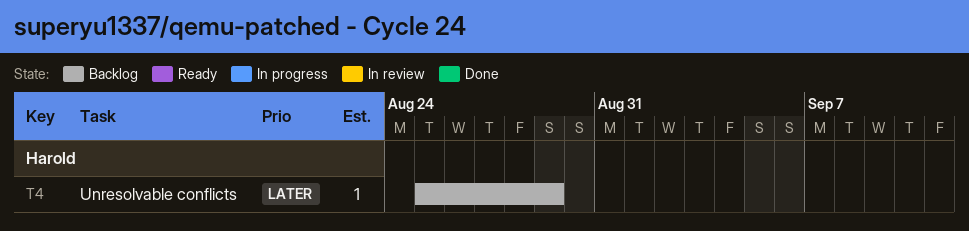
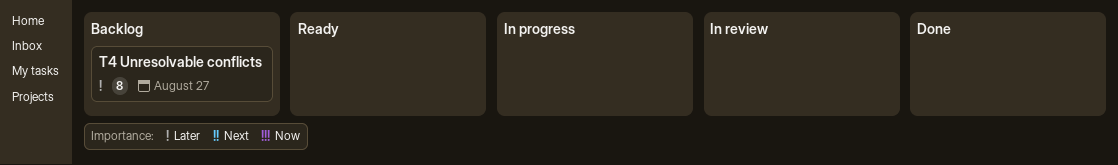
T4, estimate: 1 -> 8
T4, due: Aug 29 -> Aug 27

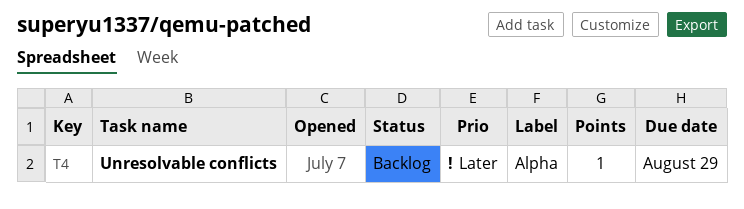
T4, estimate: 8 -> 1
T4, due: Aug 27 -> Aug 29

